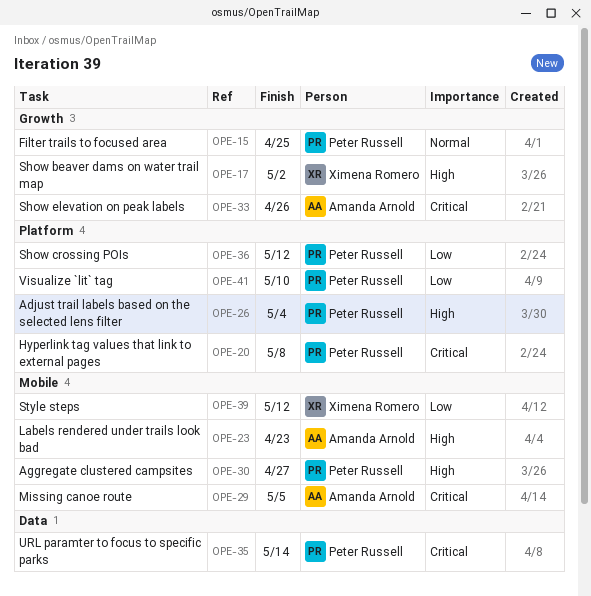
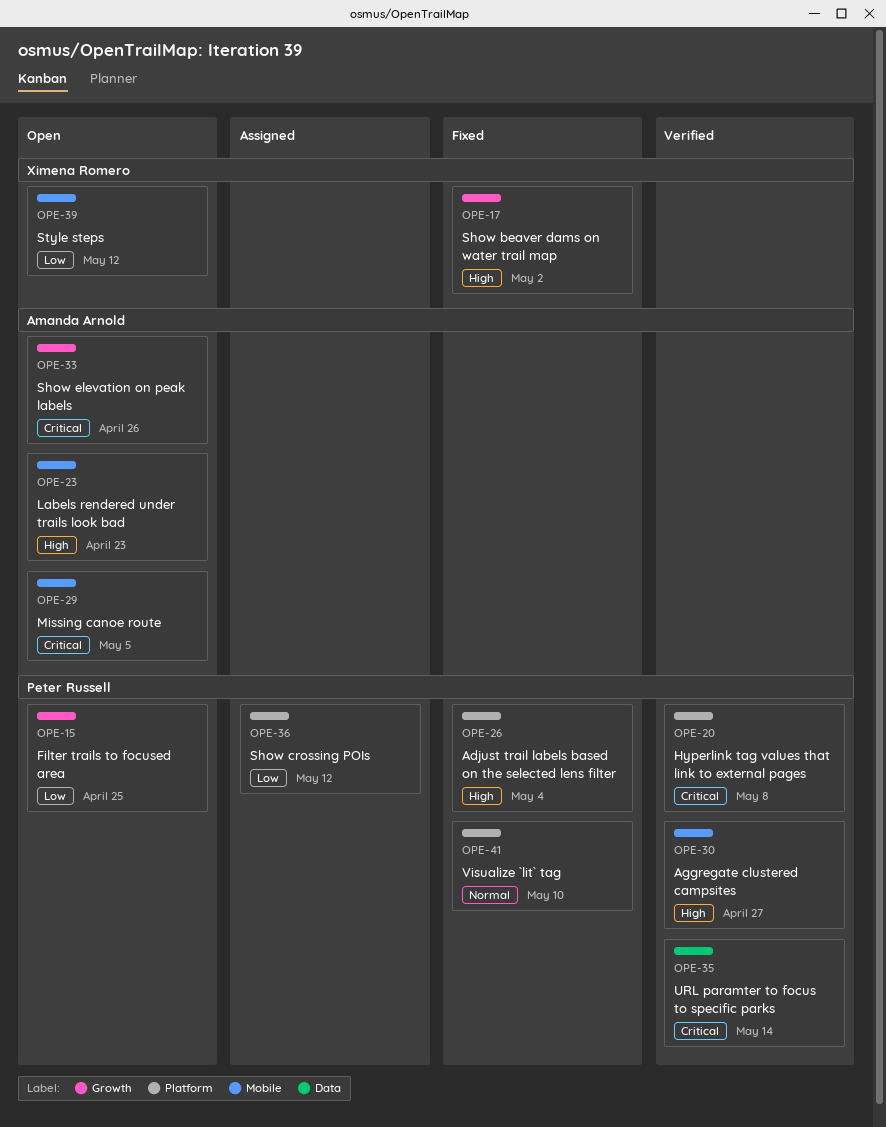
OPE-15, priority: Normal -> Low
OPE-41, priority: Low -> Normal

